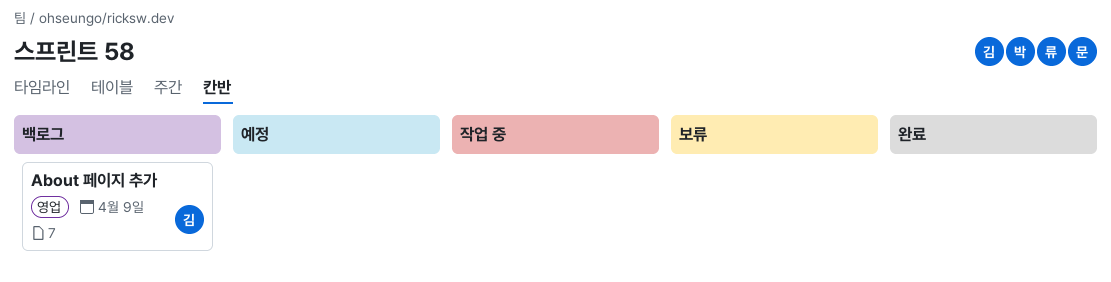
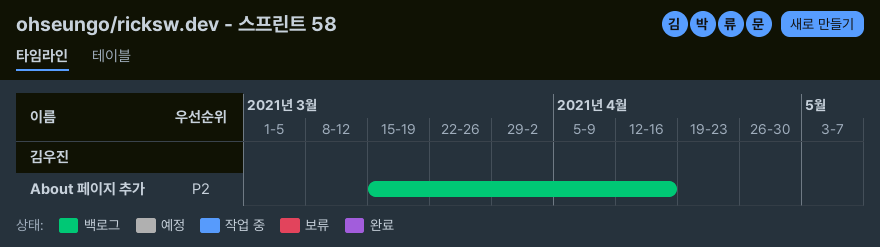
About 페이지 추가, due: Apr 9 -> Apr 16

